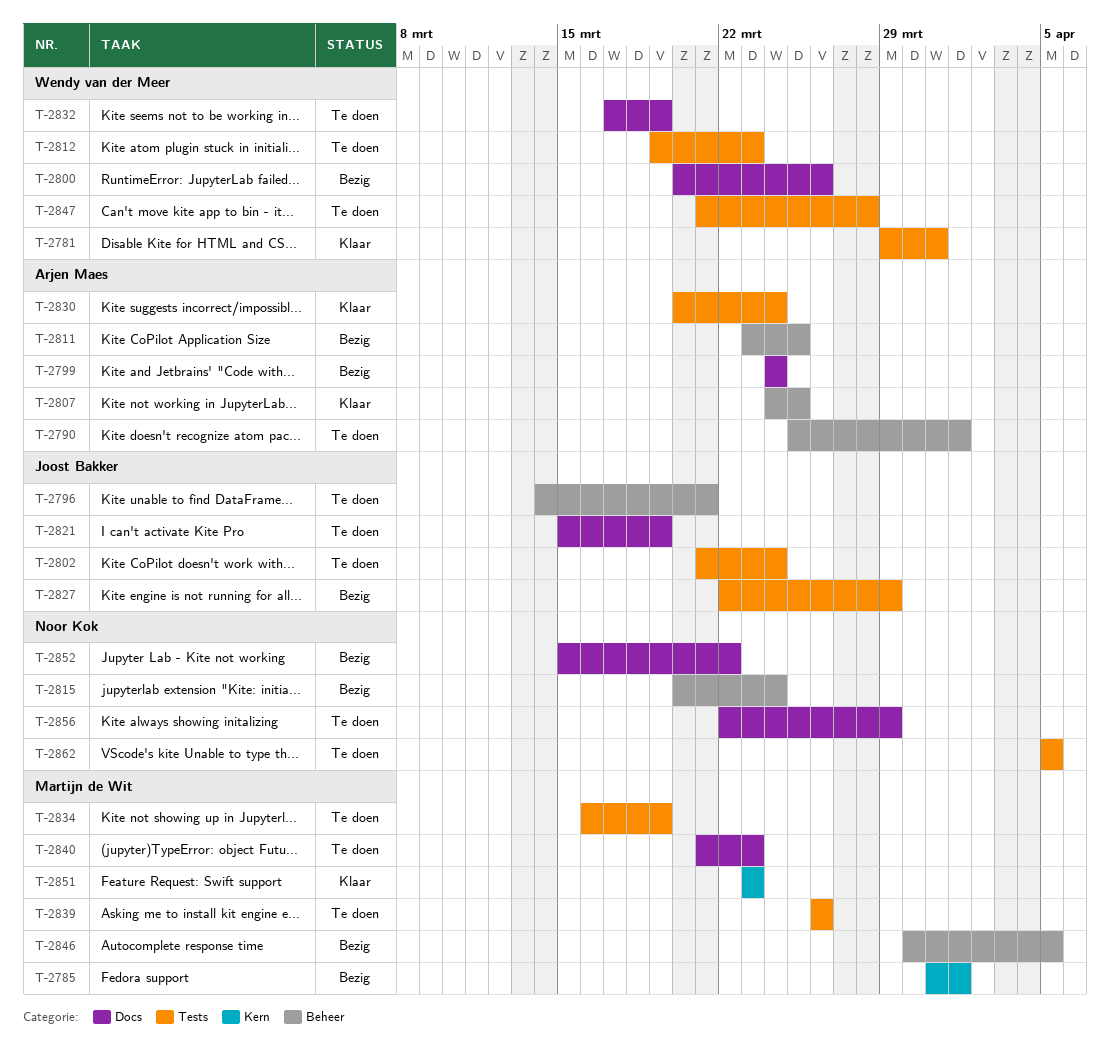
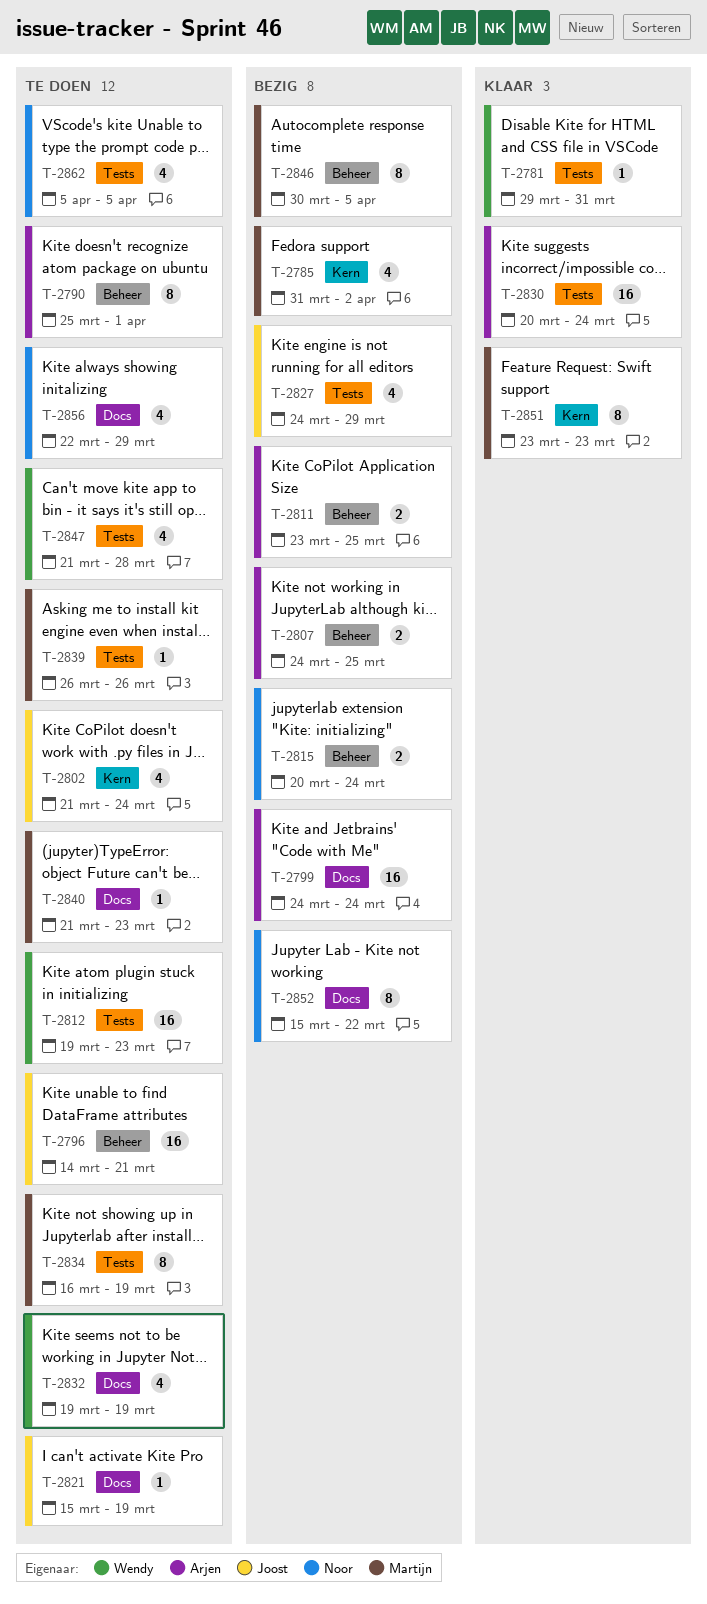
T-2785, due: Apr 1 -> Apr 2
T-2800: present -> none
T-2802, label: Tests -> Kern
T-2807, status: Klaar -> Bezig
T-2827, start: Mar 22 -> Mar 24
T-2832, start: Mar 17 -> Mar 19

